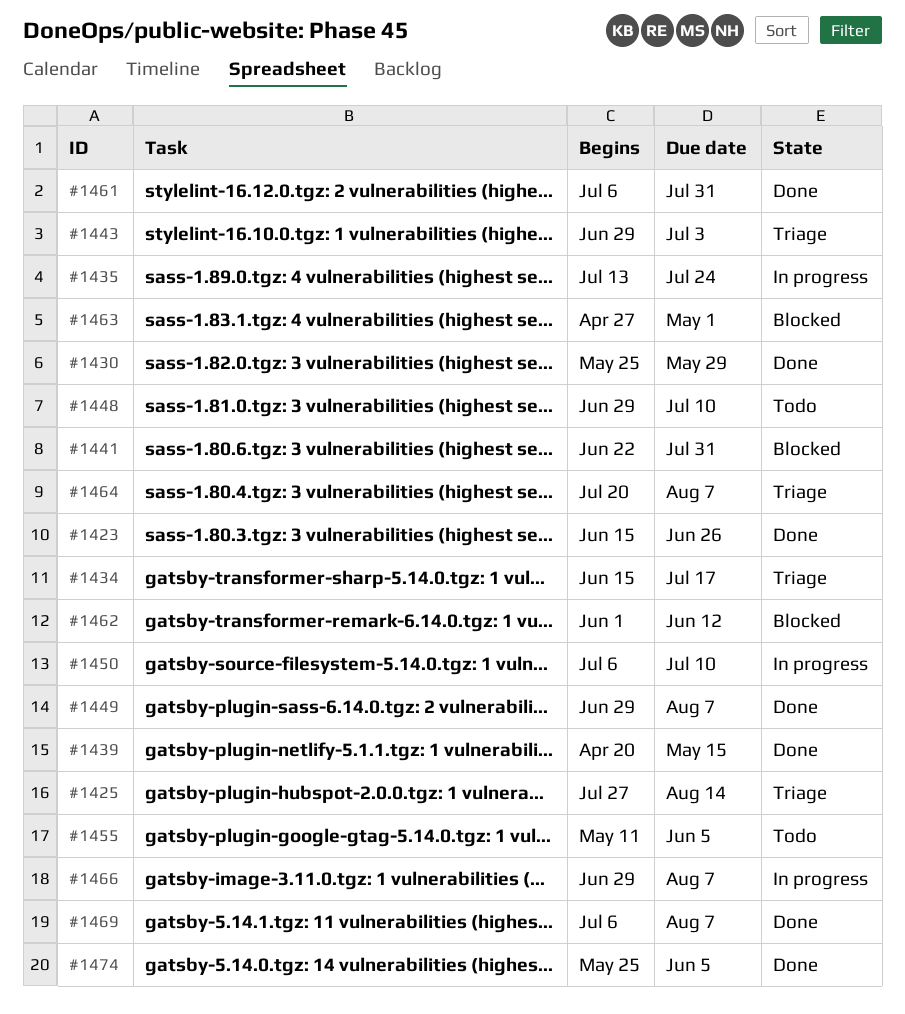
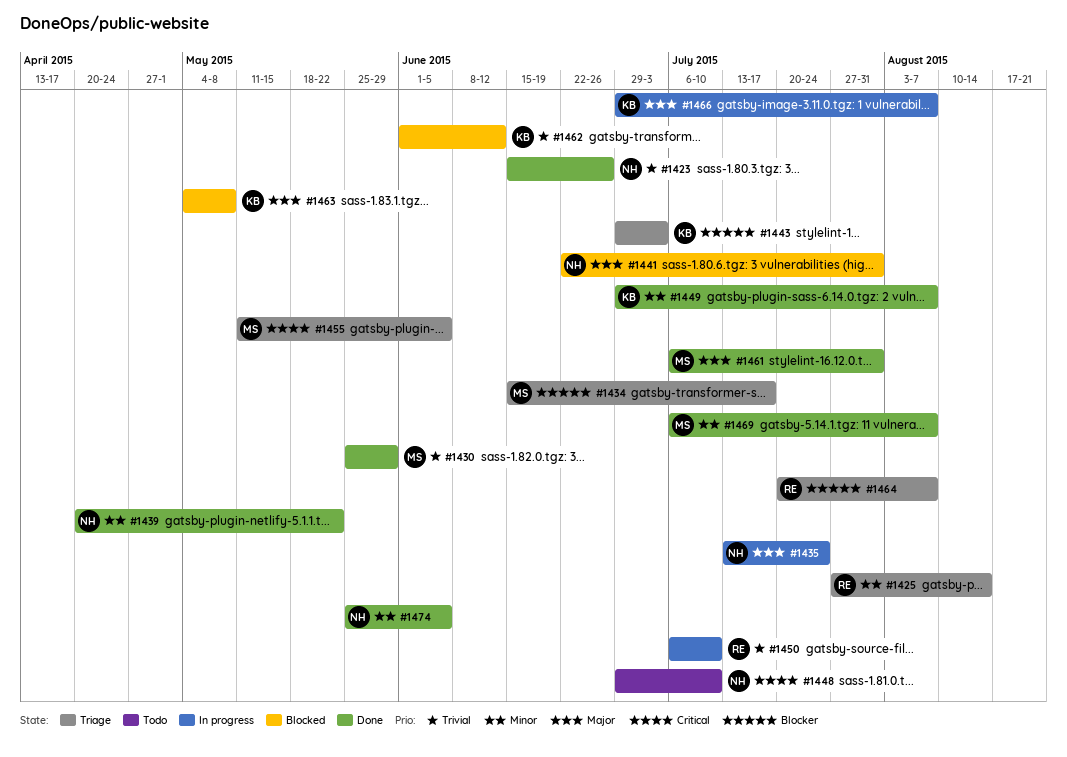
#1439, due: May 15 -> May 22
#1455, status: Todo -> Triage
#1463, start: Apr 27 -> May 4
#1463, due: May 1 -> May 8

